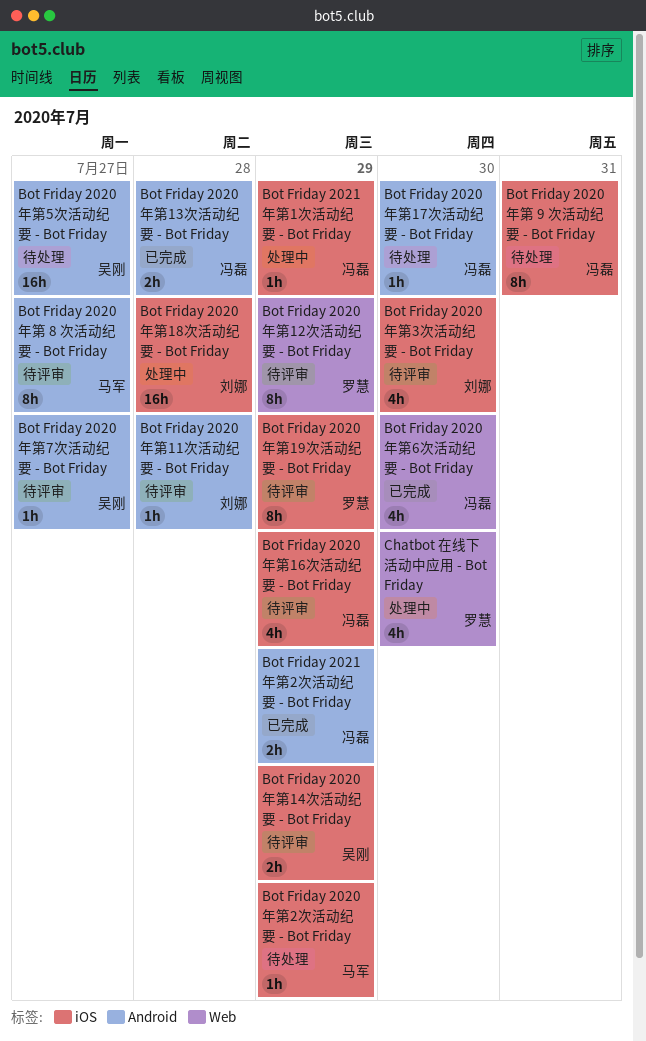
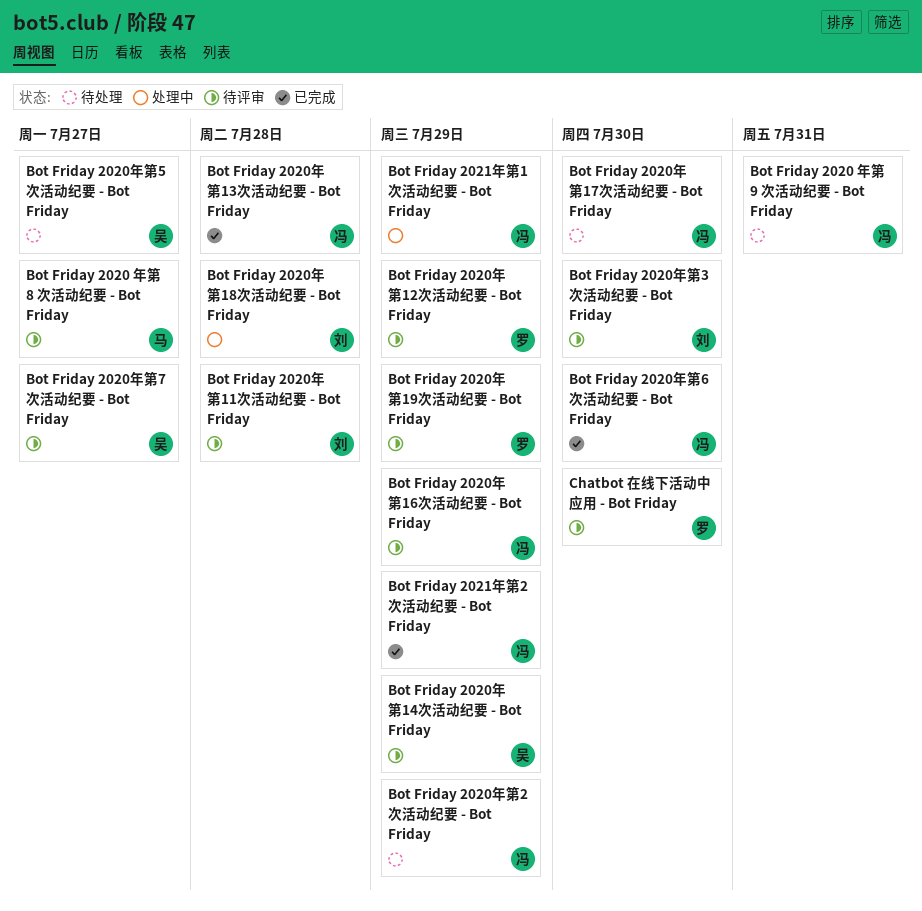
Bot Friday 2020年第2次活动纪要 - Bot Friday, owner: 马军 -> 冯磊
Chatbot 在线下活动中应用 - Bot Friday, status: 处理中 -> 待评审

